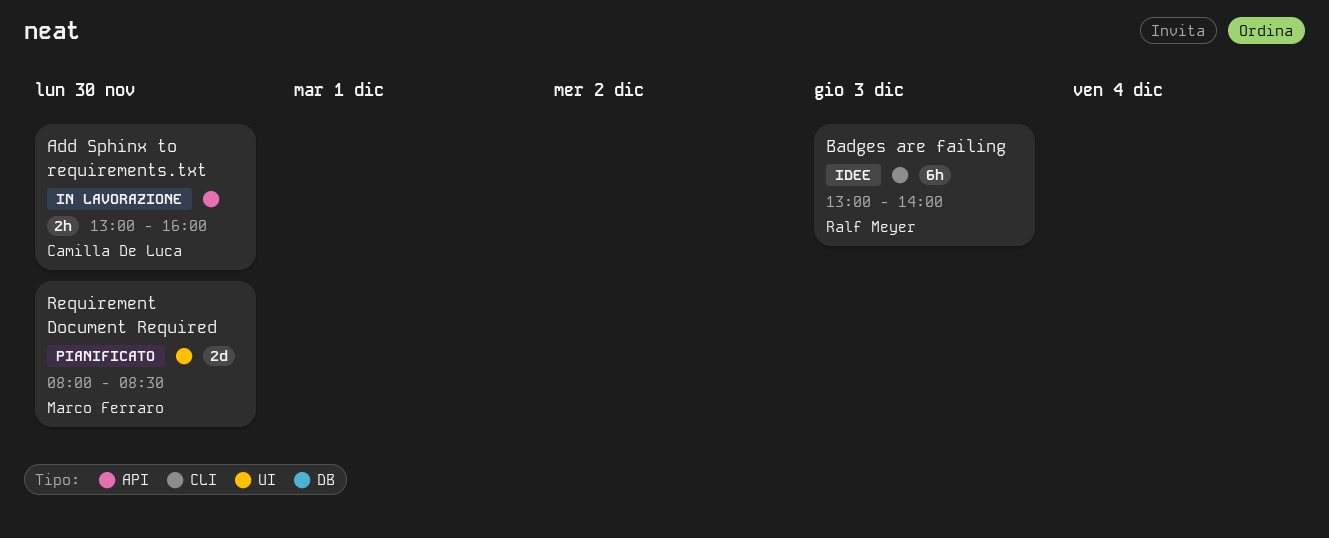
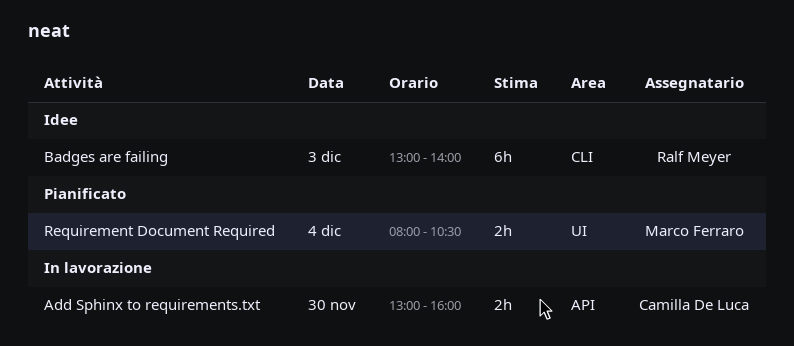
Requirement Document Required, estimate: 2d -> 2h
Requirement Document Required, day: Nov 30 -> Dec 4
Requirement Document Required, ends: 08:30 -> 10:30

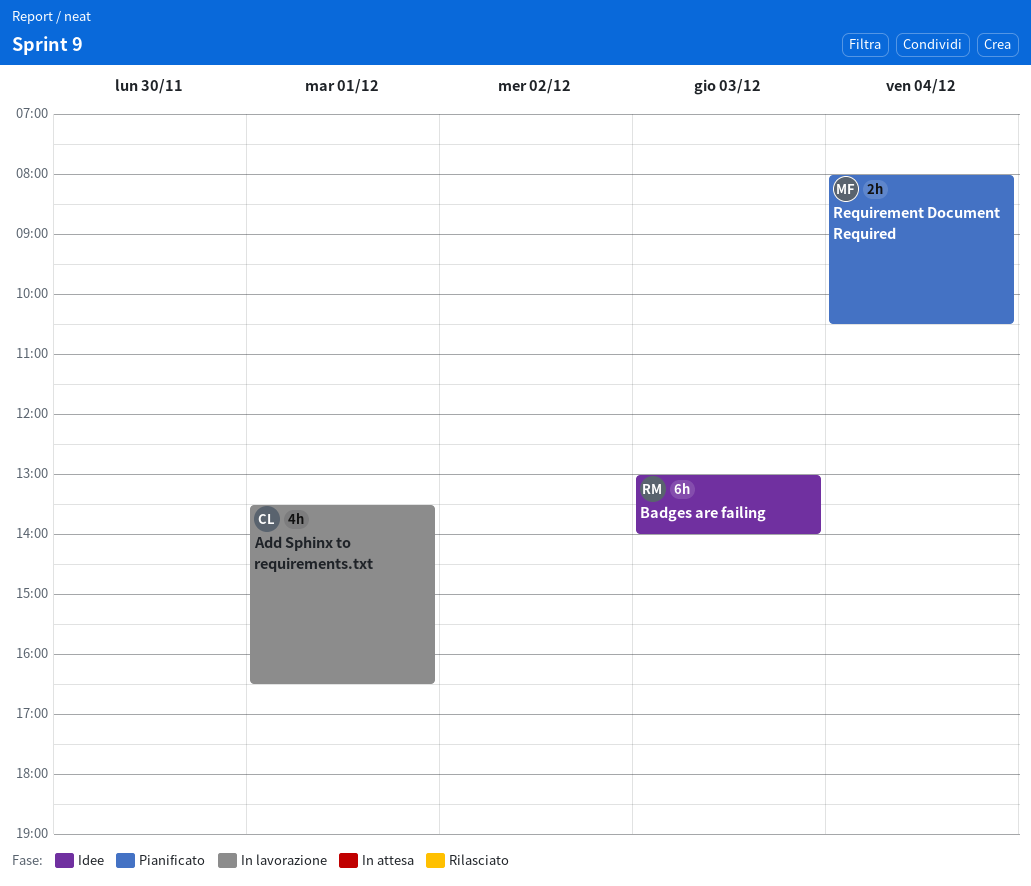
Add Sphinx to requirements.txt, estimate: 2h -> 4h
Add Sphinx to requirements.txt, day: Nov 30 -> Dec 1
Add Sphinx to requirements.txt, begins: 13:00 -> 13:30
Add Sphinx to requirements.txt, ends: 16:00 -> 16:30

